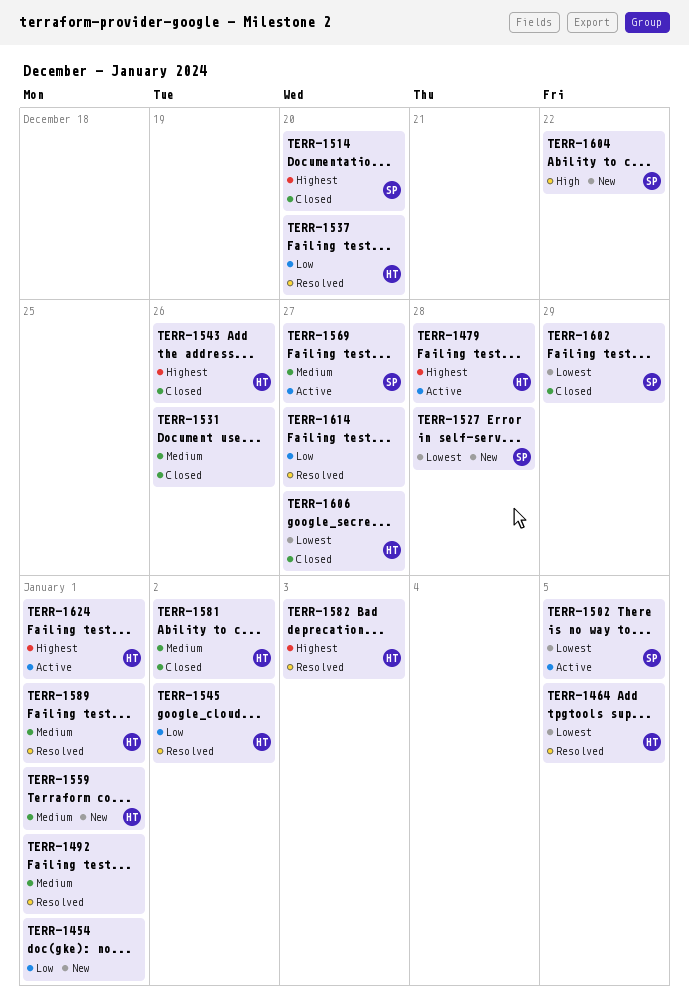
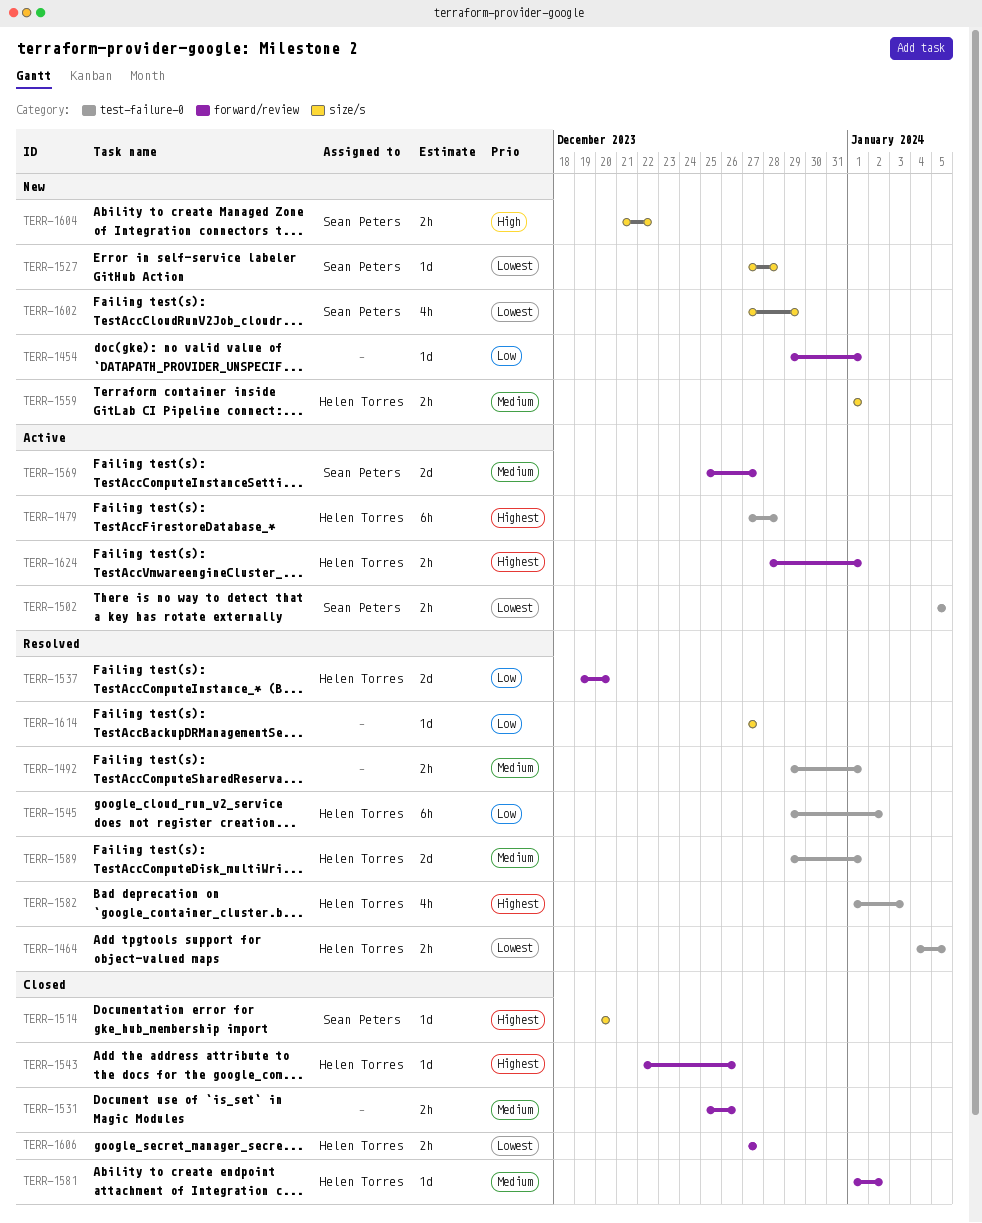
TERR-1602, status: Closed -> New

